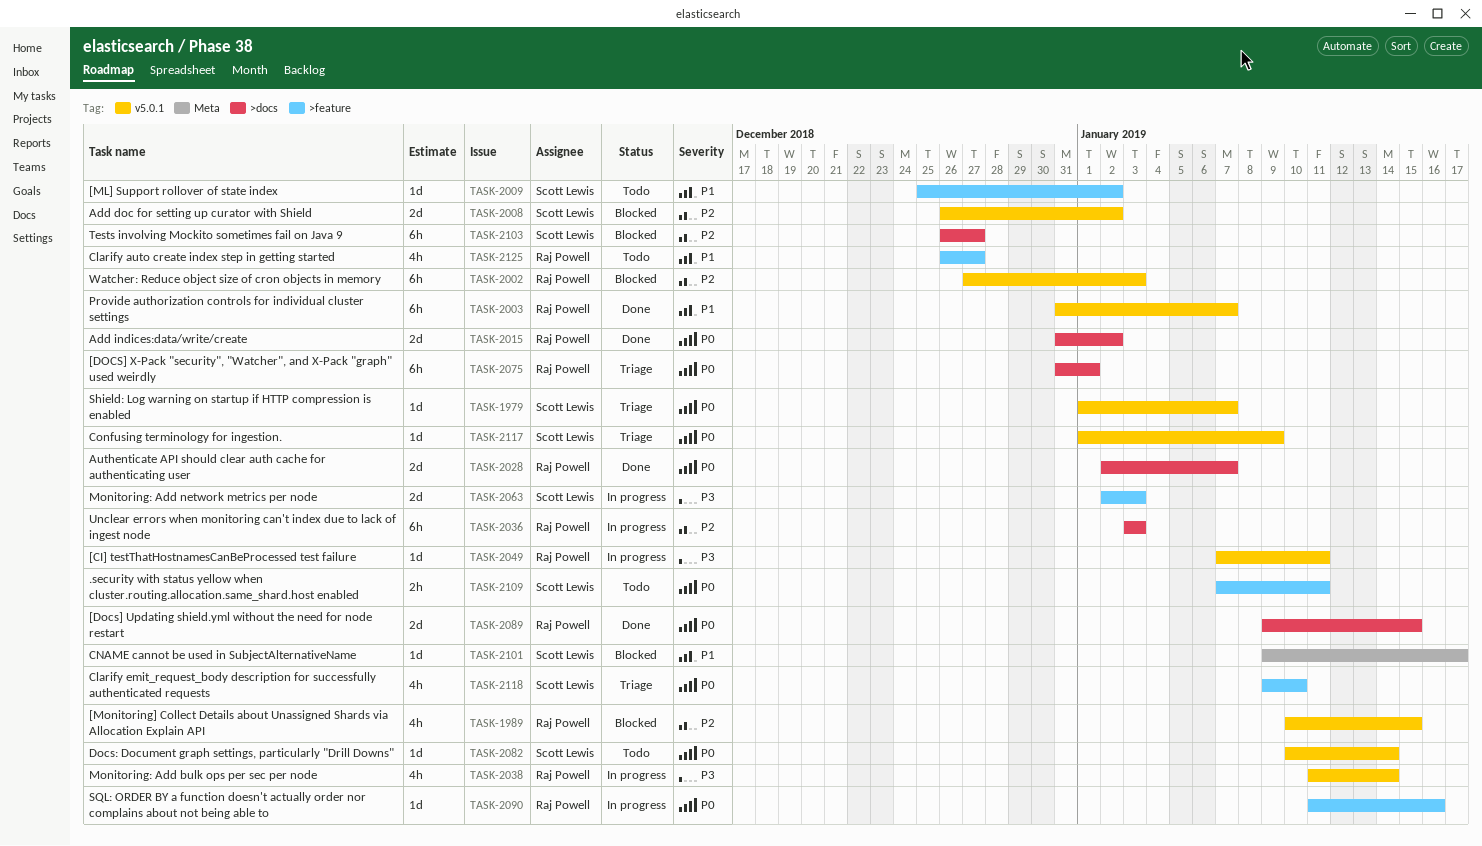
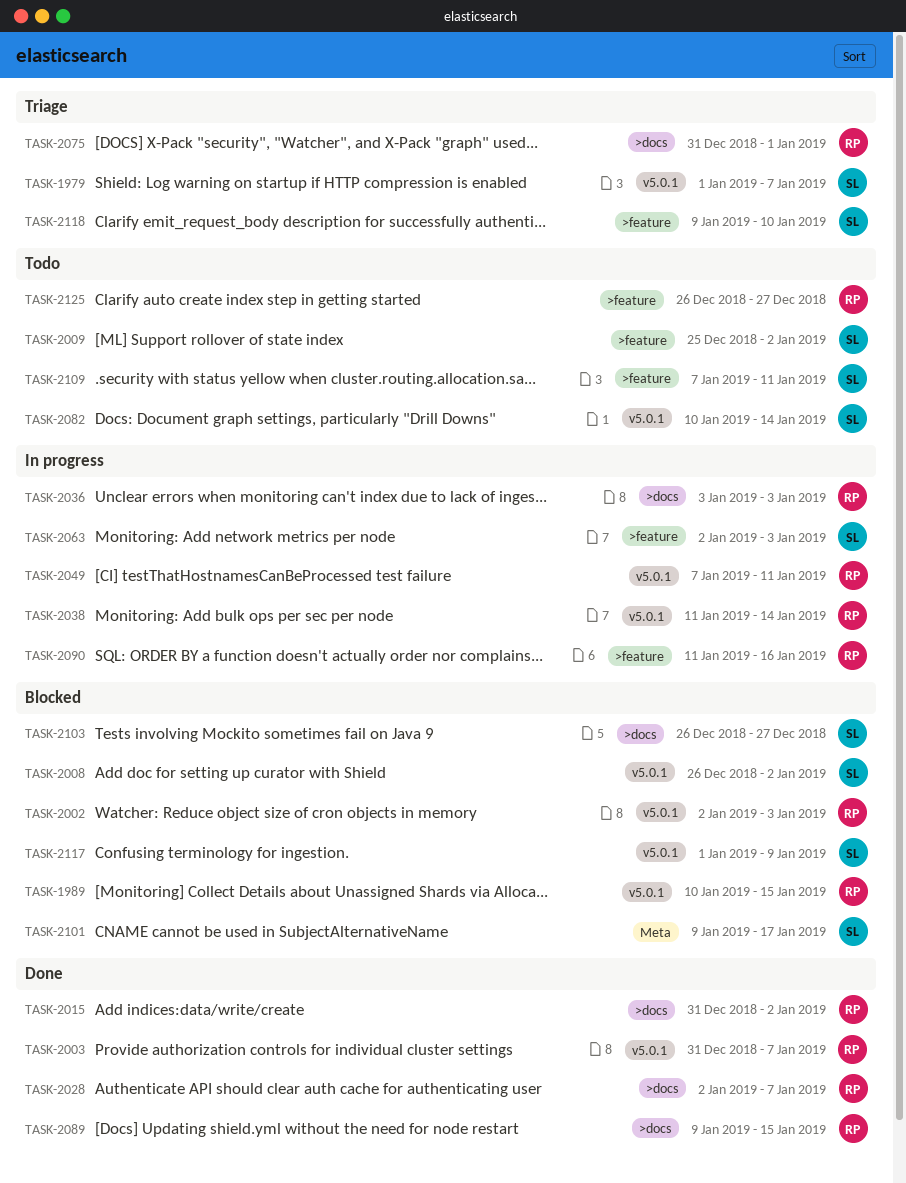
TASK-2002, start: Dec 27 -> Jan 2
TASK-2117, status: Triage -> Blocked

